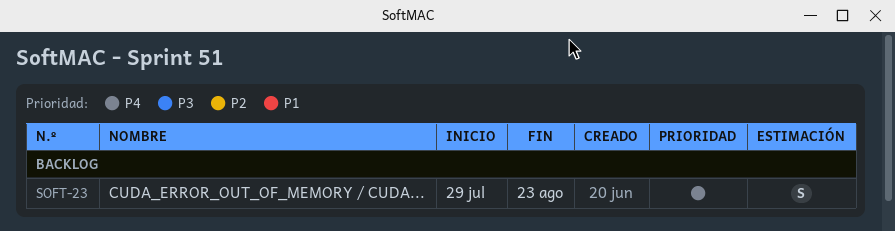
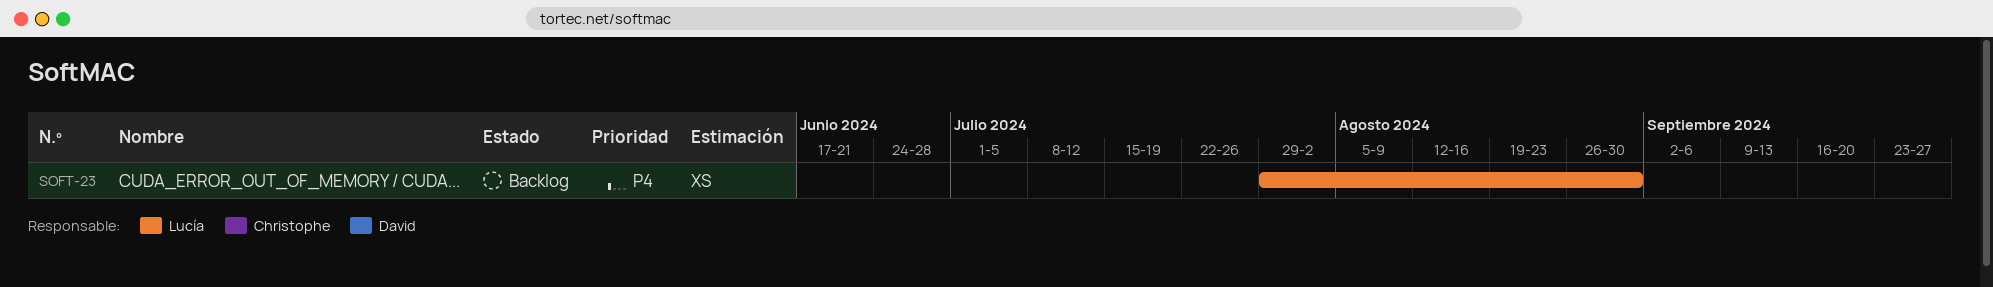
SOFT-23, estimate: S -> XS
SOFT-23, due: Aug 23 -> Aug 30

